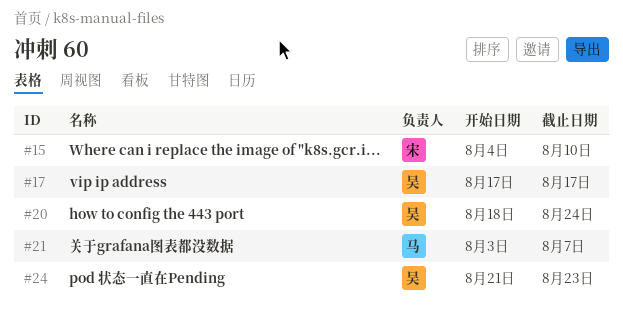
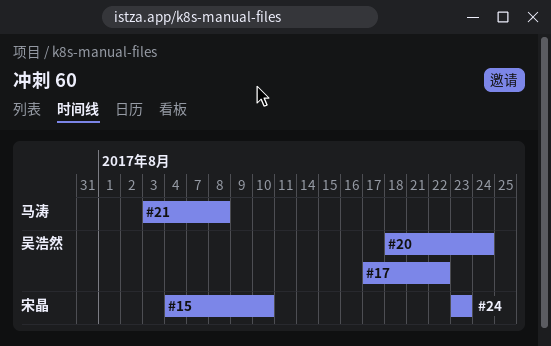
#17, due: Aug 17 -> Aug 22
#21, due: Aug 7 -> Aug 8
#24, owner: 吴浩然 -> 宋晶
#24, start: Aug 21 -> Aug 23

